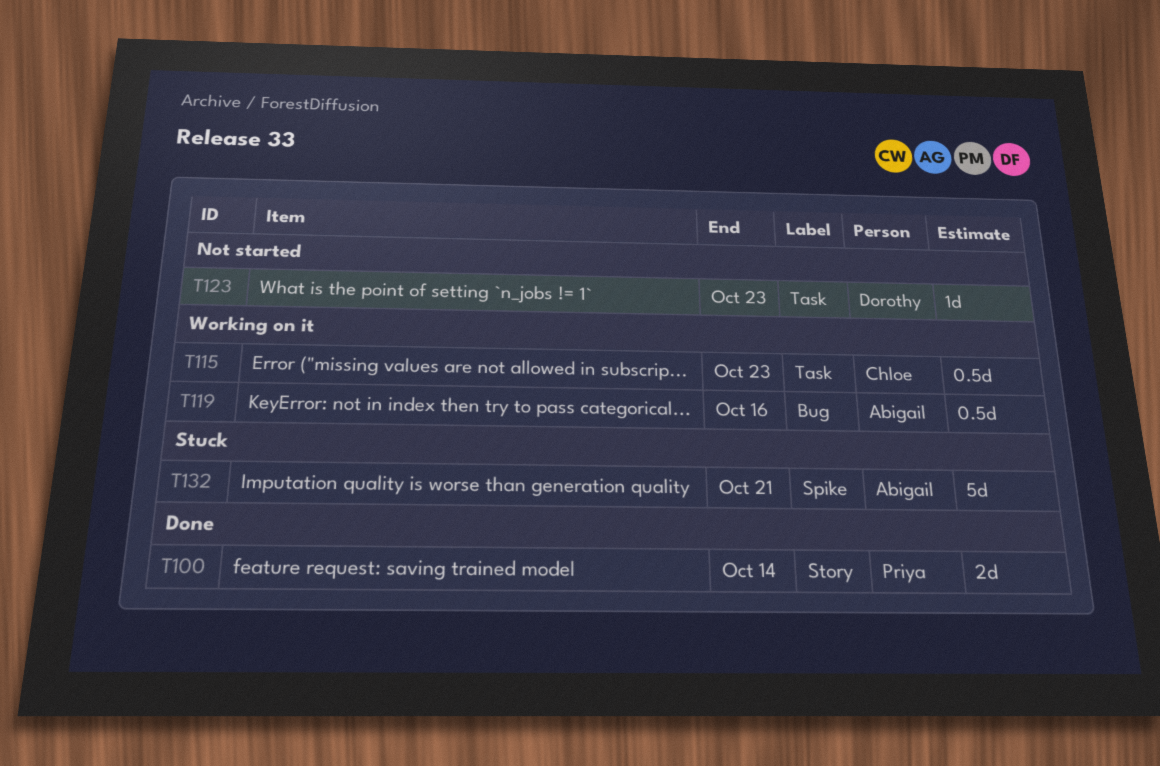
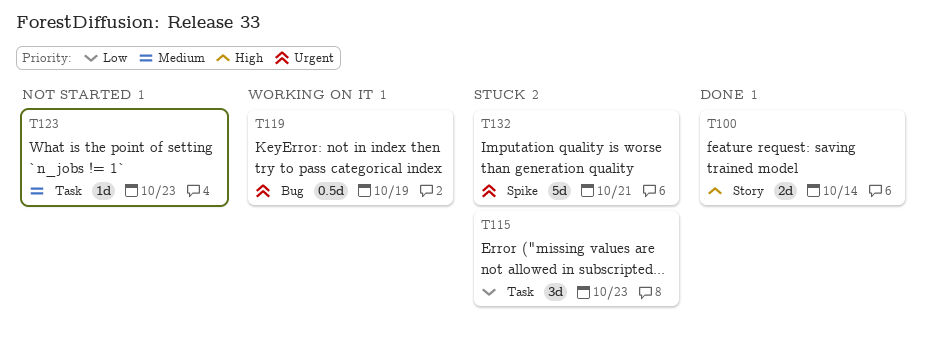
T115, status: Working on it -> Stuck
T115, estimate: 0.5d -> 3d
T119, due: Oct 16 -> Oct 19

